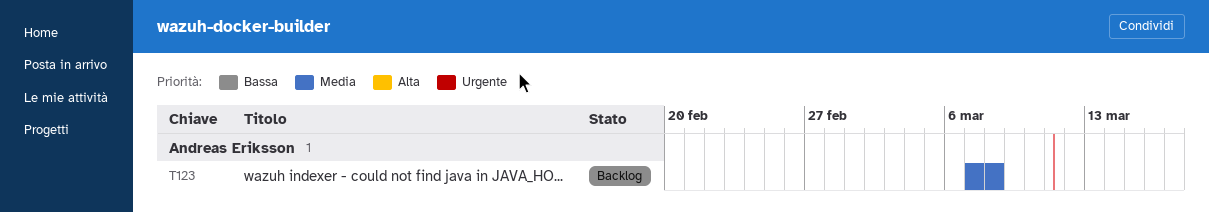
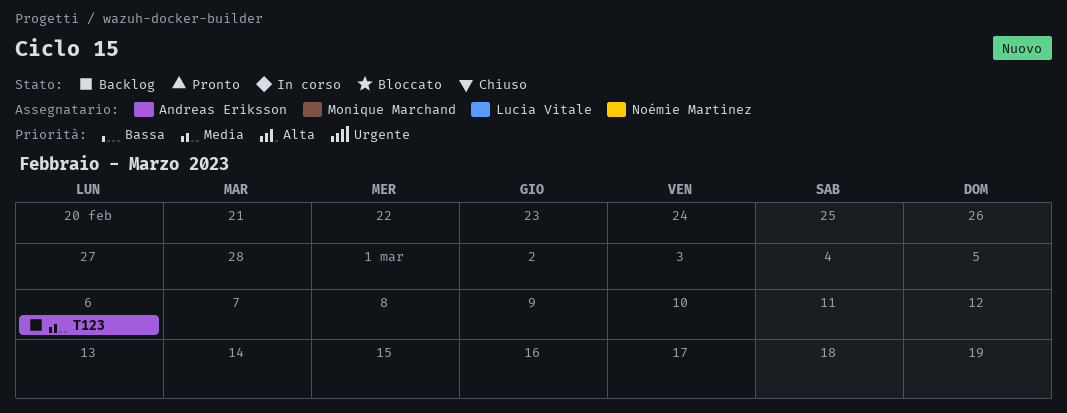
T123, start: Mar 7 -> Mar 6
T123, due: Mar 8 -> Mar 6

